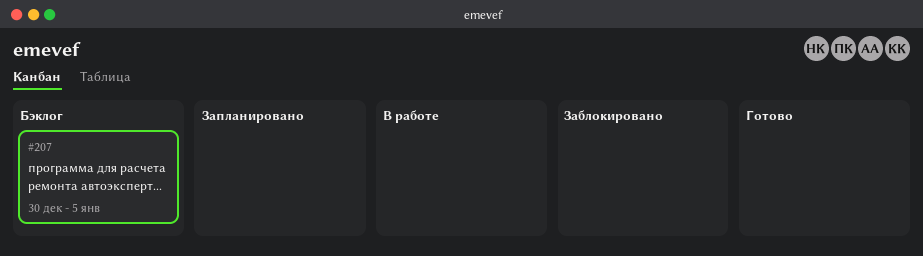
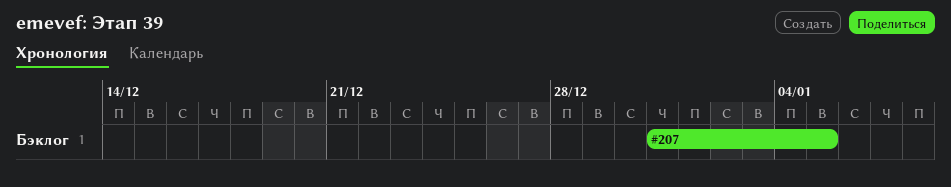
#207, start: Dec 30 -> Dec 31

